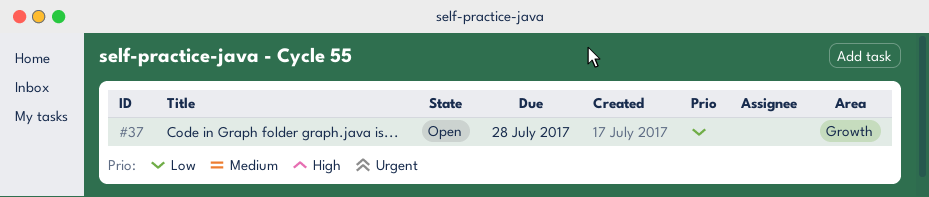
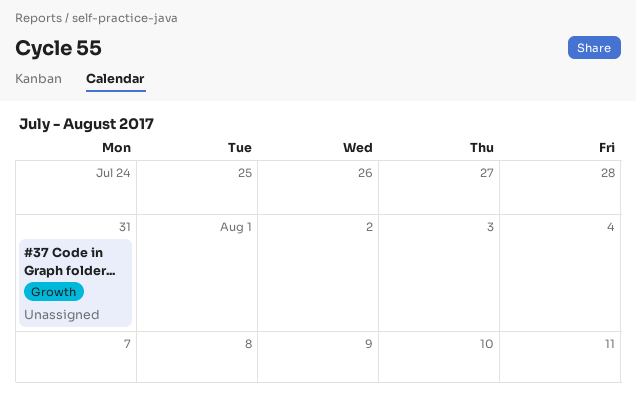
#37, due: Jul 28 -> Jul 31

